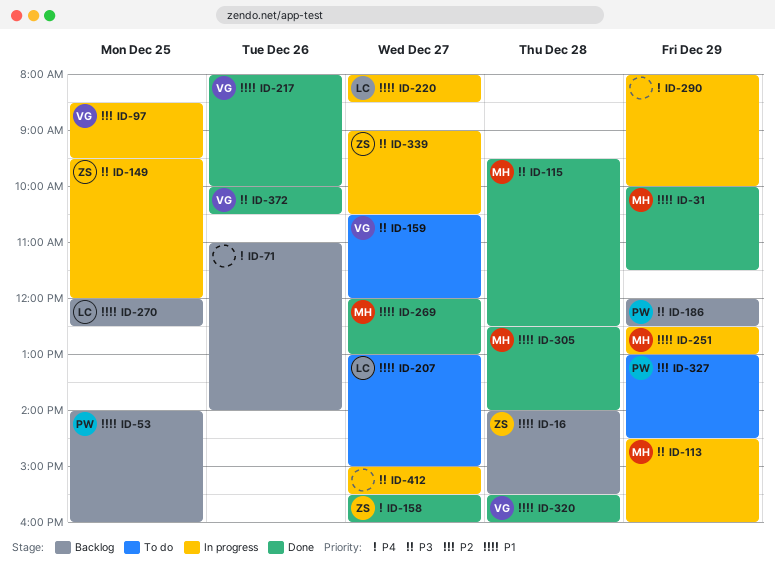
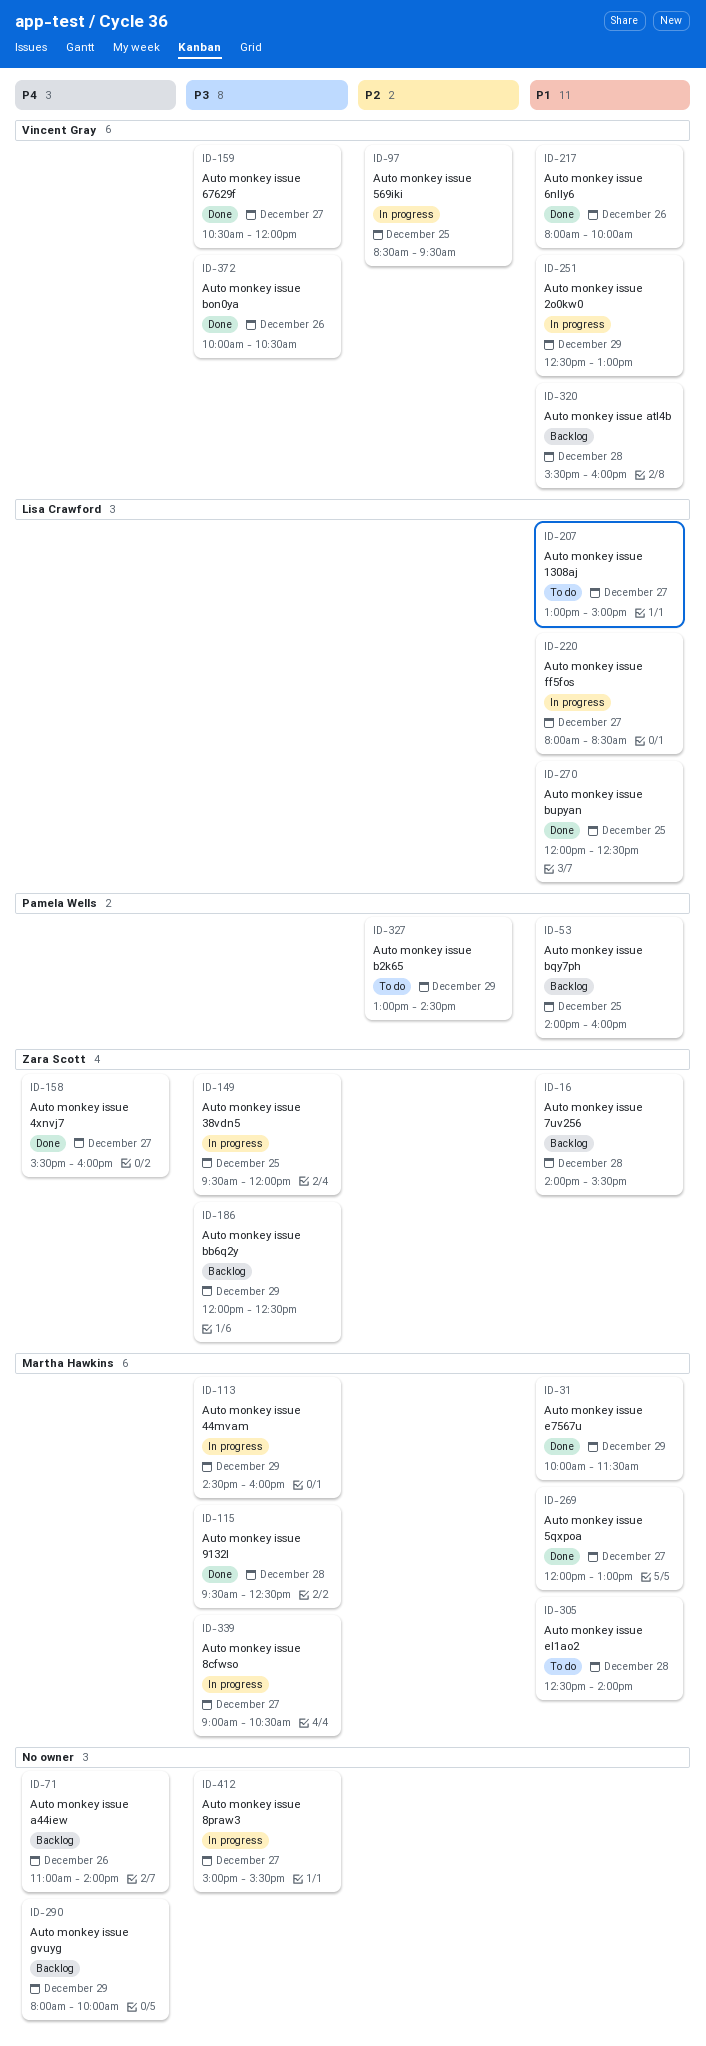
ID-159, status: To do -> Done
ID-186, owner: Pamela Wells -> Zara Scott
ID-251, owner: Martha Hawkins -> Vincent Gray
ID-270, status: Backlog -> Done
ID-290, status: In progress -> Backlog
ID-305, status: Done -> To do
ID-320, status: Done -> Backlog
ID-339, owner: Zara Scott -> Martha Hawkins

